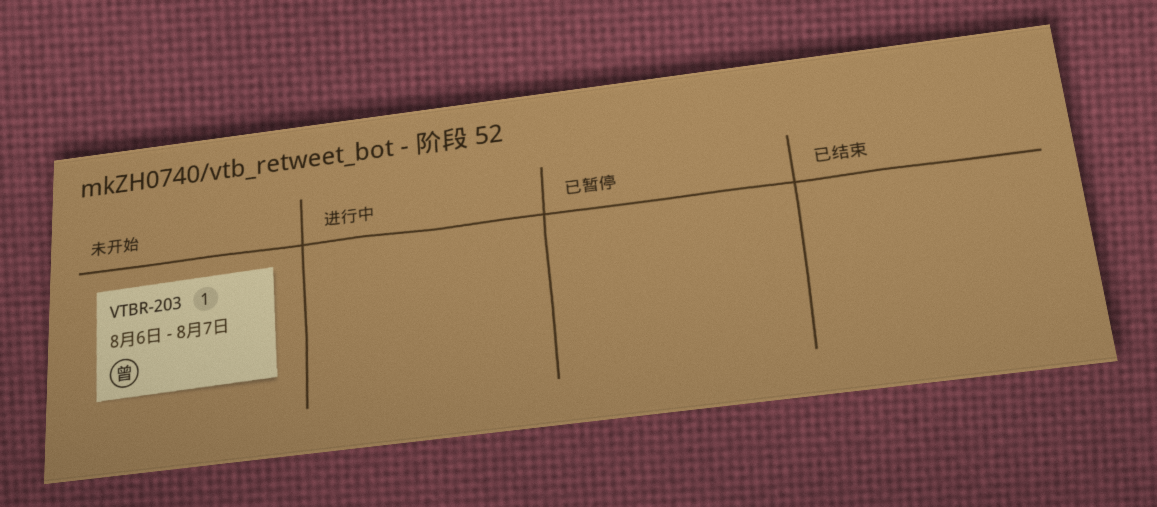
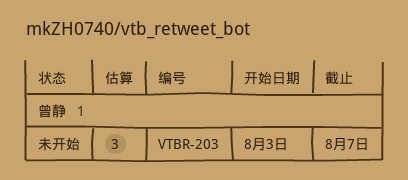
VTBR-203, estimate: 1 -> 3
VTBR-203, start: Aug 6 -> Aug 3

